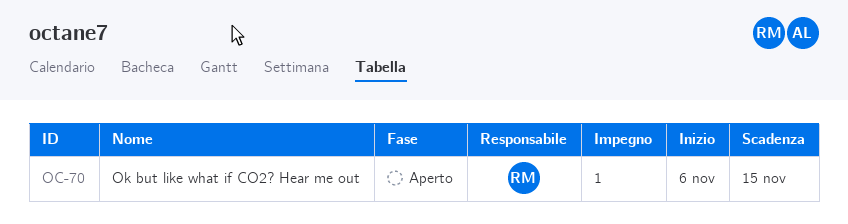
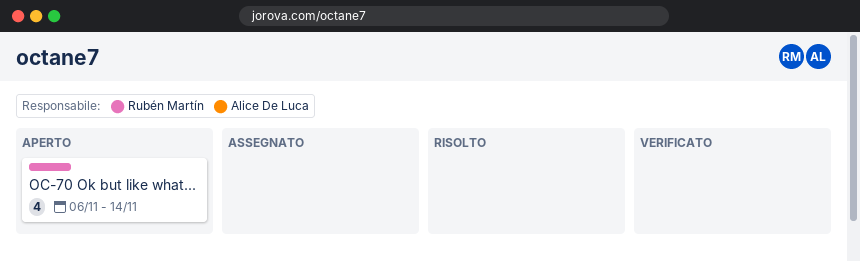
OC-70, estimate: 1 -> 4
OC-70, due: Nov 15 -> Nov 14

